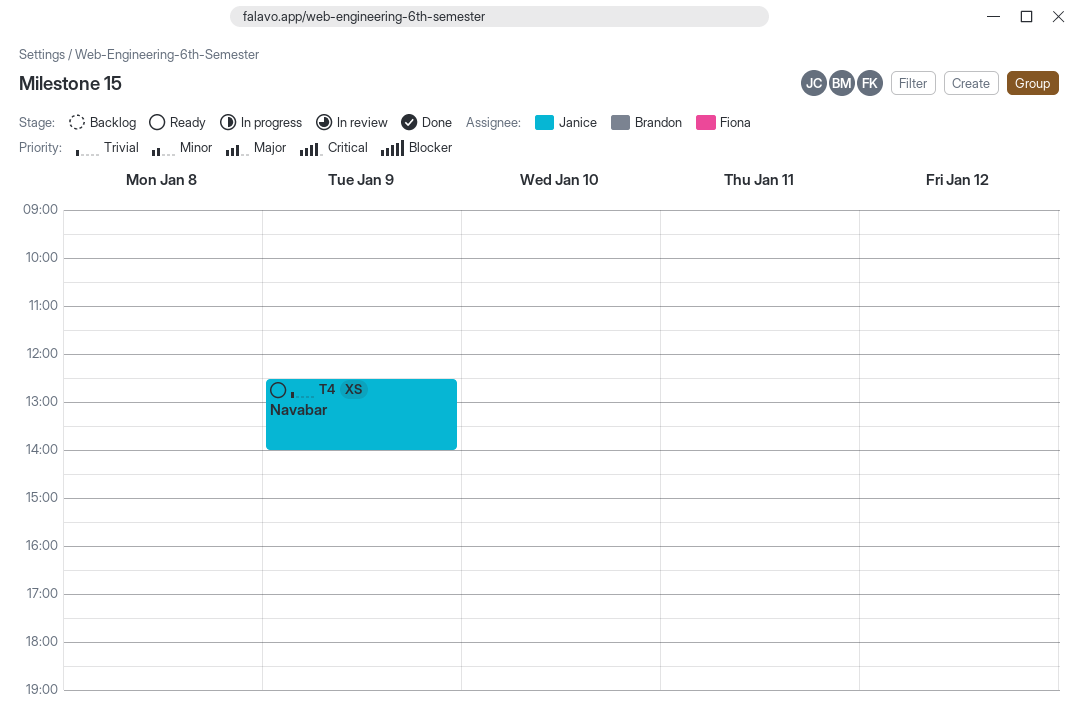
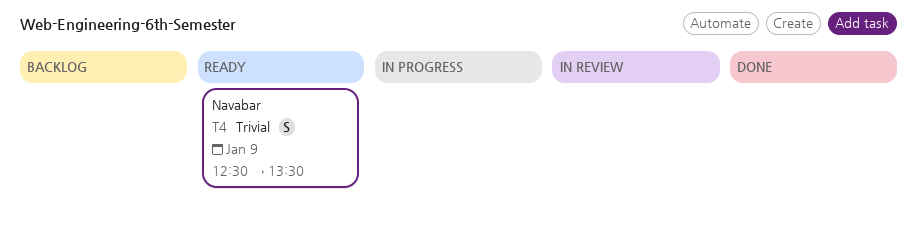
T4, estimate: XS -> S
T4, ends: 14:00 -> 13:30

